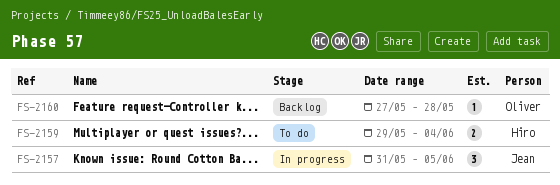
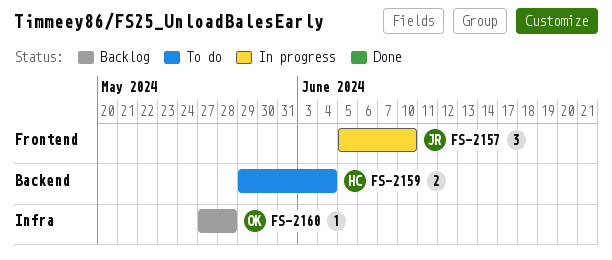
FS-2157, start: May 31 -> Jun 5
FS-2157, due: Jun 5 -> Jun 10

